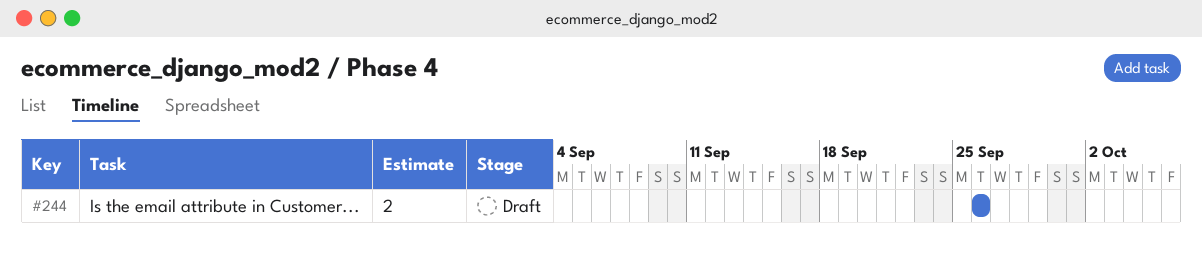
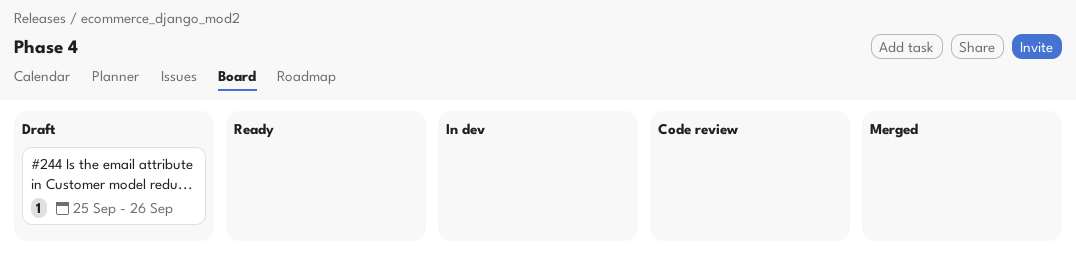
#244, estimate: 2 -> 1
#244, start: Sep 26 -> Sep 25

